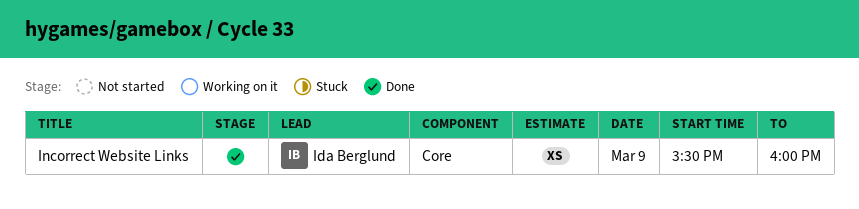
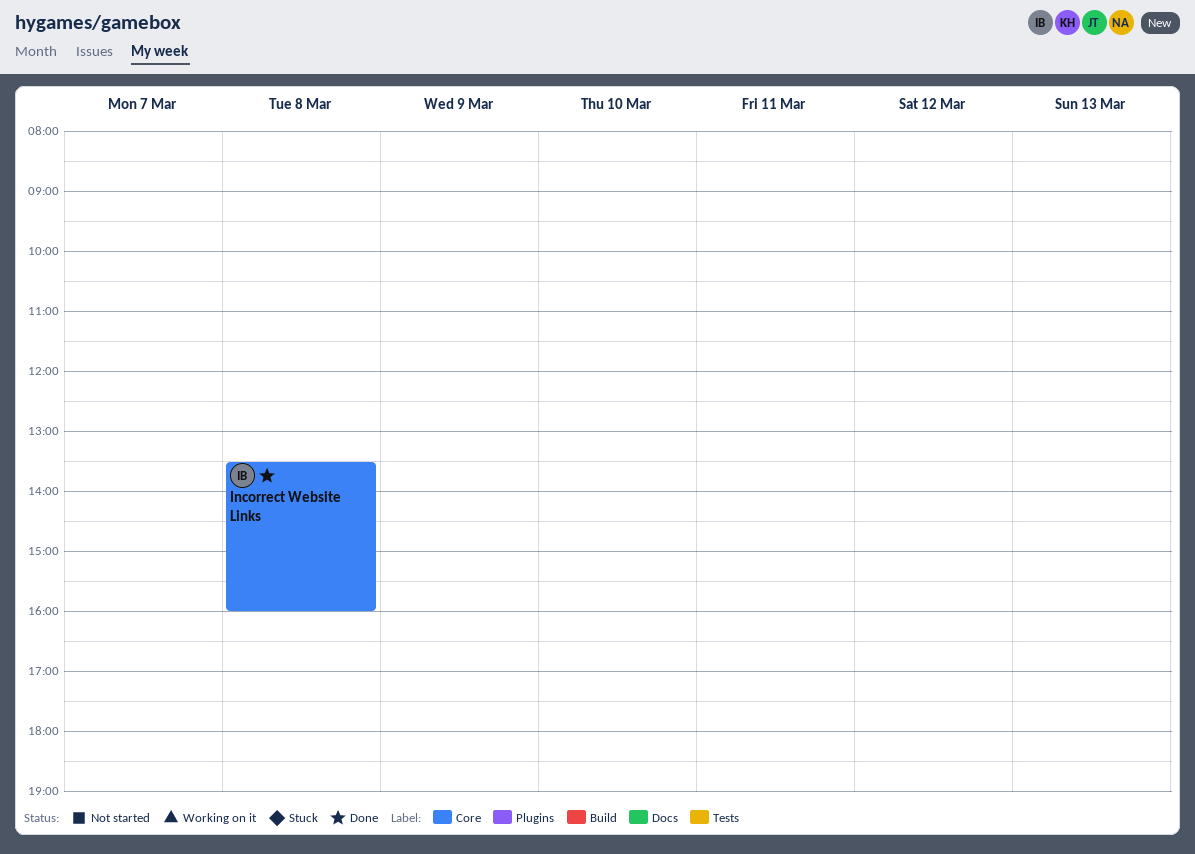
Incorrect Website Links, day: Mar 9 -> Mar 8
Incorrect Website Links, begins: 15:30 -> 13:30

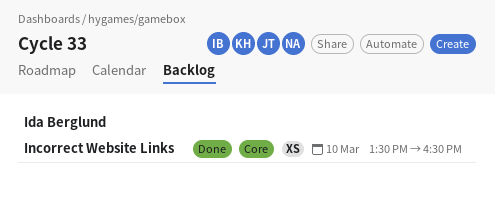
Incorrect Website Links, day: Mar 8 -> Mar 10
Incorrect Website Links, ends: 16:00 -> 16:30

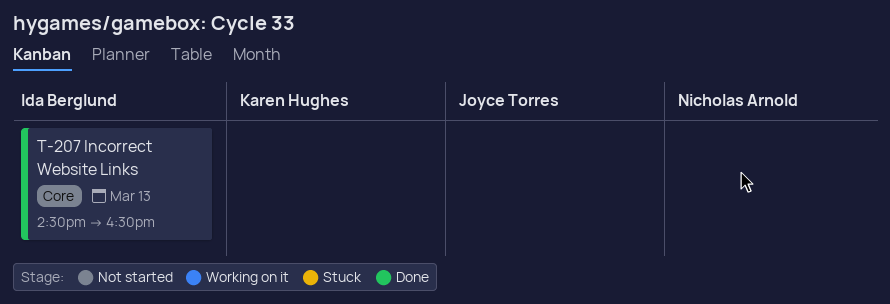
Incorrect Website Links, day: Mar 10 -> Mar 13
Incorrect Website Links, begins: 13:30 -> 14:30

